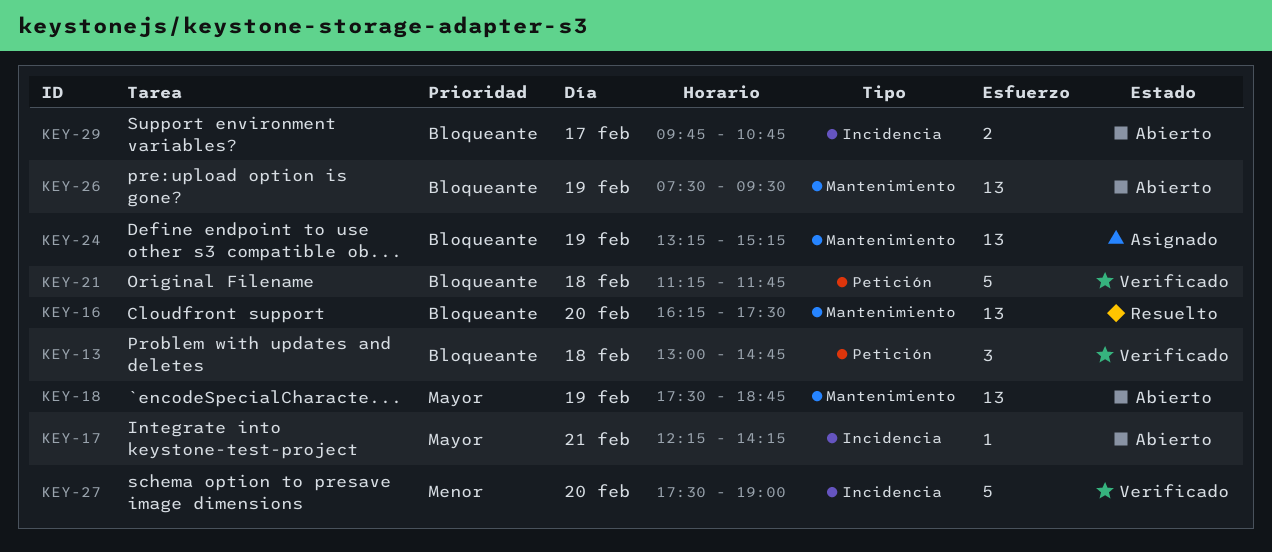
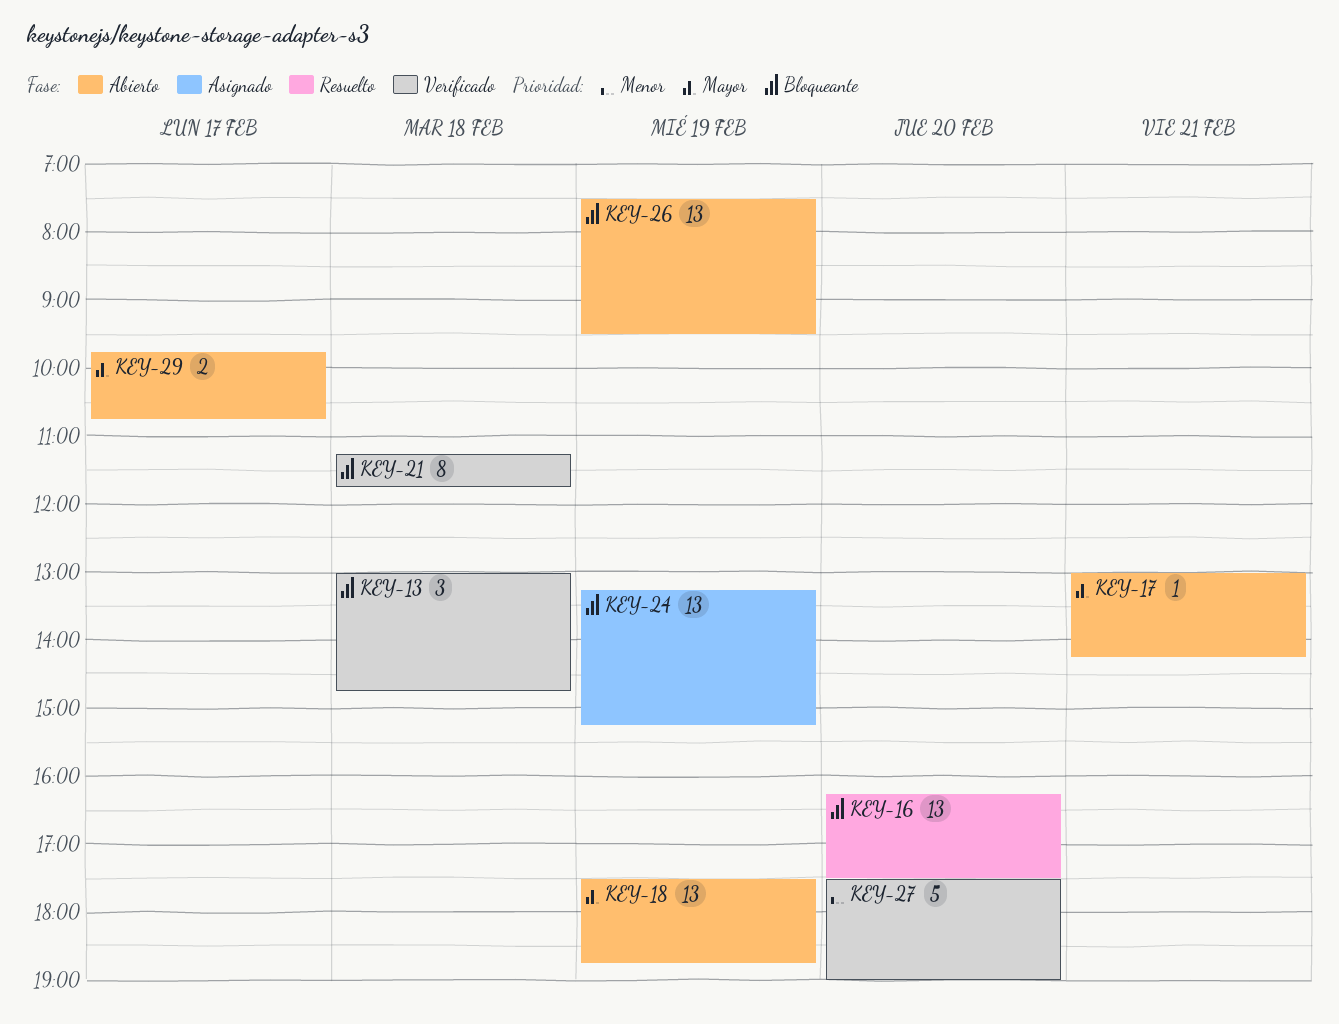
KEY-17, begins: 12:15 -> 13:00
KEY-21, estimate: 5 -> 8
KEY-29, priority: Bloqueante -> Mayor

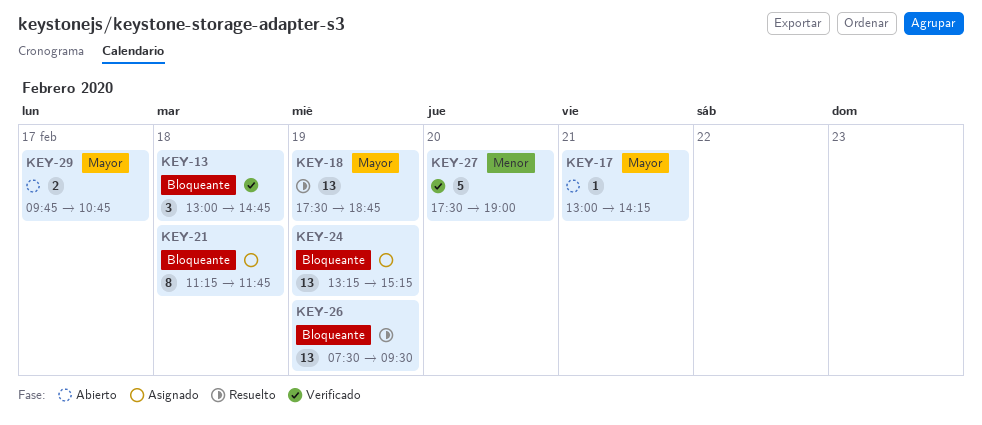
KEY-16: present -> none
KEY-18, status: Abierto -> Resuelto
KEY-21, status: Verificado -> Asignado
KEY-26, status: Abierto -> Resuelto

